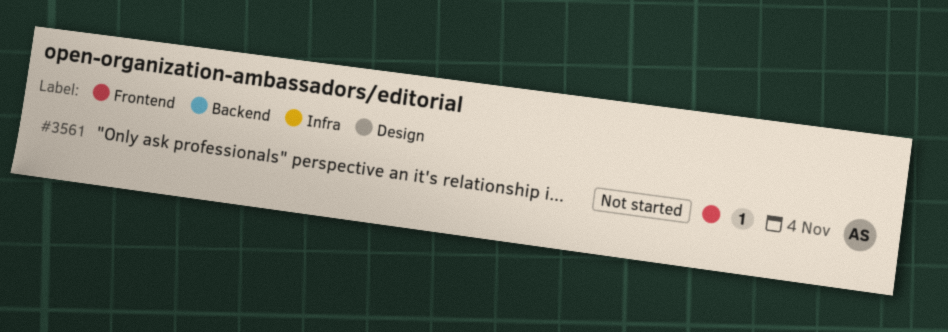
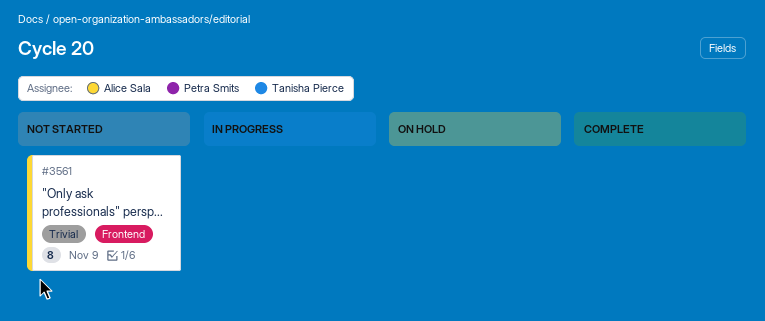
#3561, estimate: 1 -> 8
#3561, due: Nov 4 -> Nov 9

